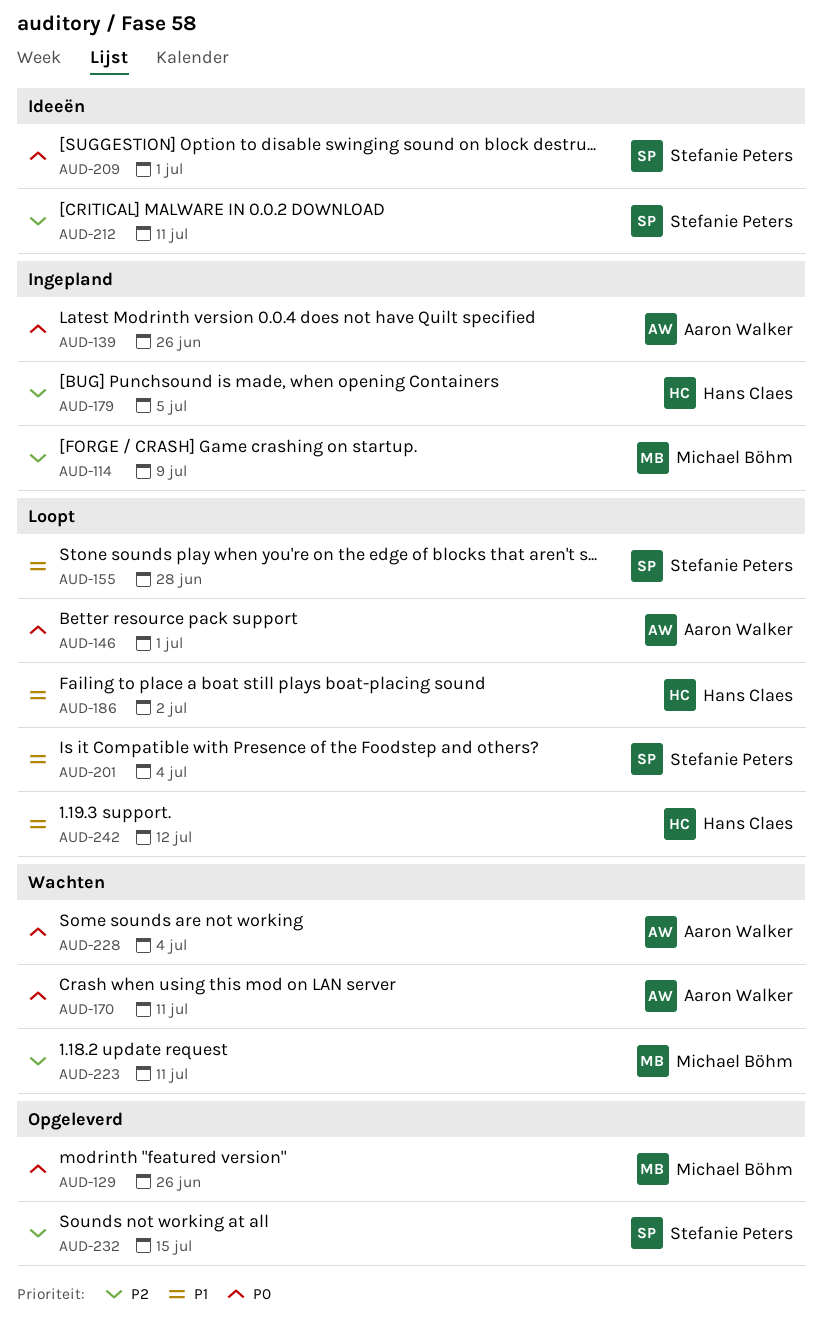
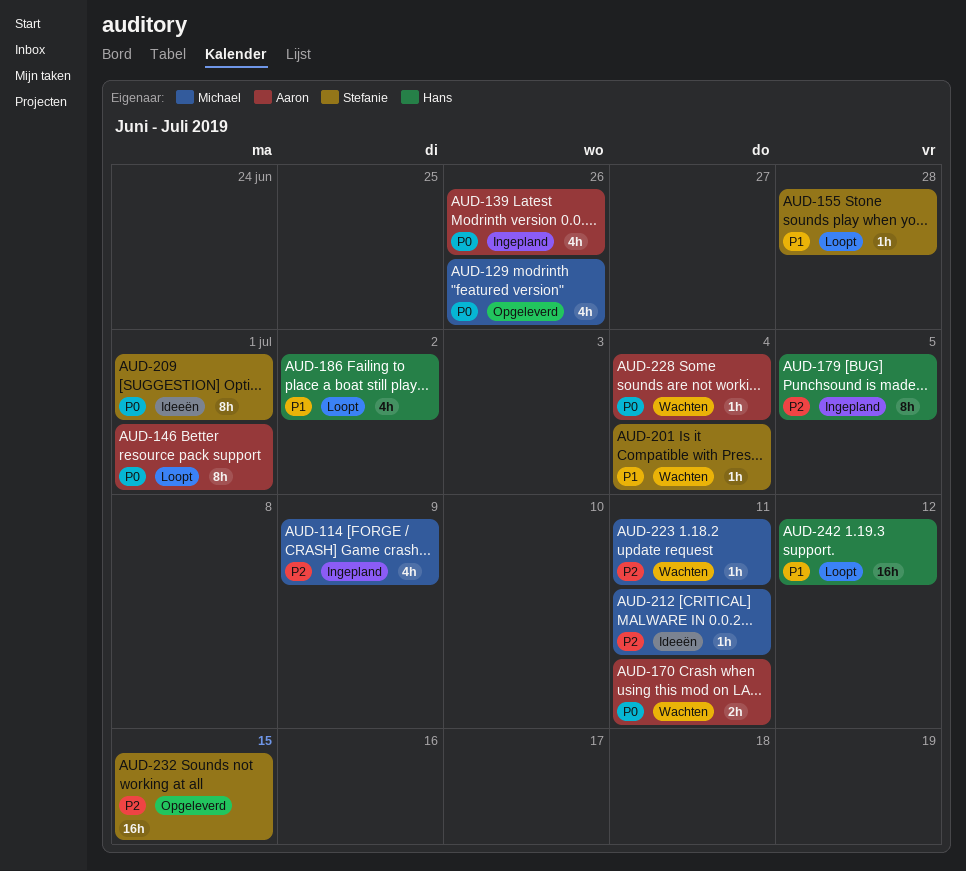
AUD-201, status: Loopt -> Wachten
AUD-212, owner: Stefanie Peters -> Michael Böhm

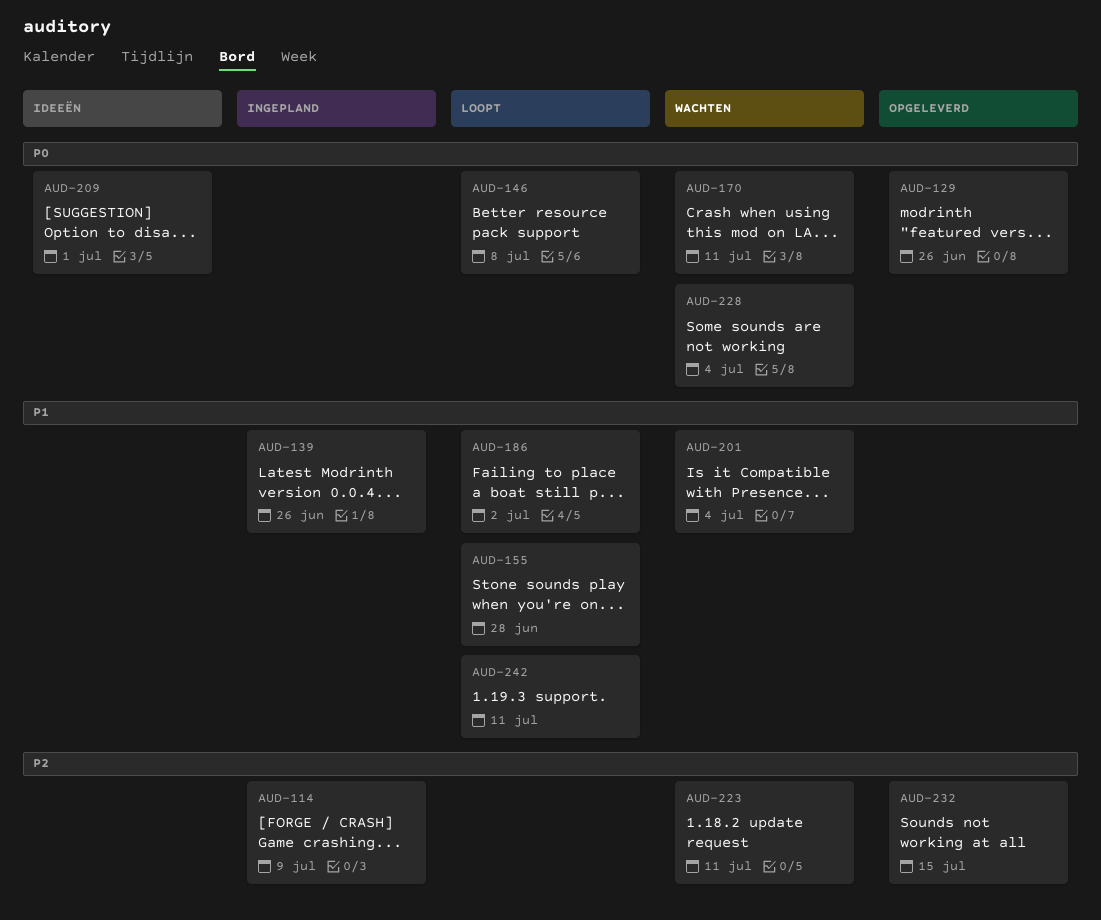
AUD-139, priority: P0 -> P1
AUD-146, due: Jul 1 -> Jul 8
AUD-179: present -> none
AUD-212: present -> none
AUD-242, due: Jul 12 -> Jul 11

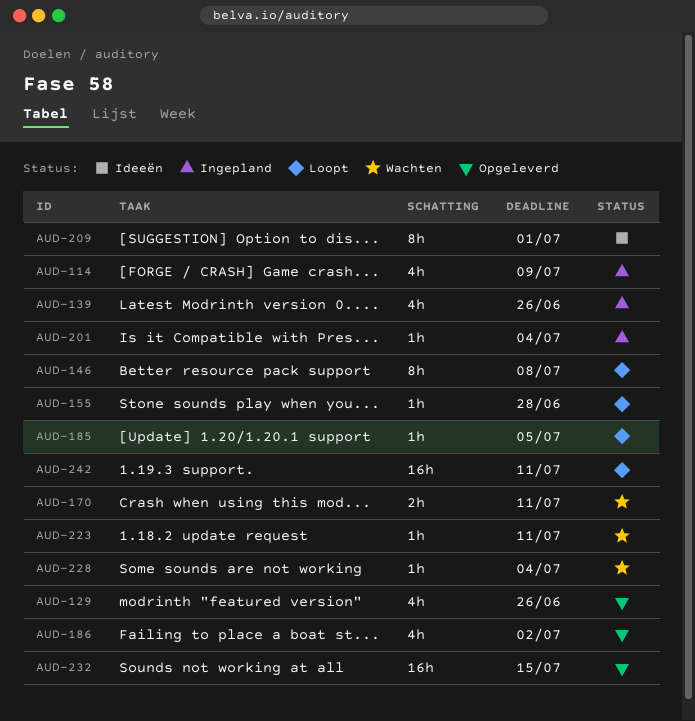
AUD-185: none -> present
AUD-186, status: Loopt -> Opgeleverd
AUD-201, status: Wachten -> Ingepland

